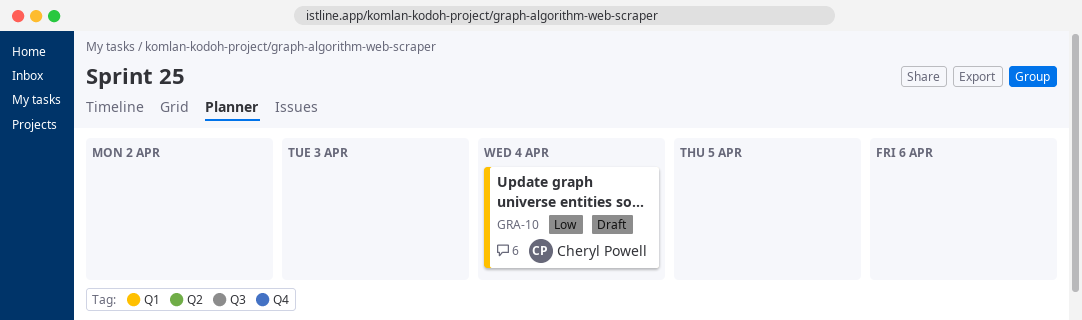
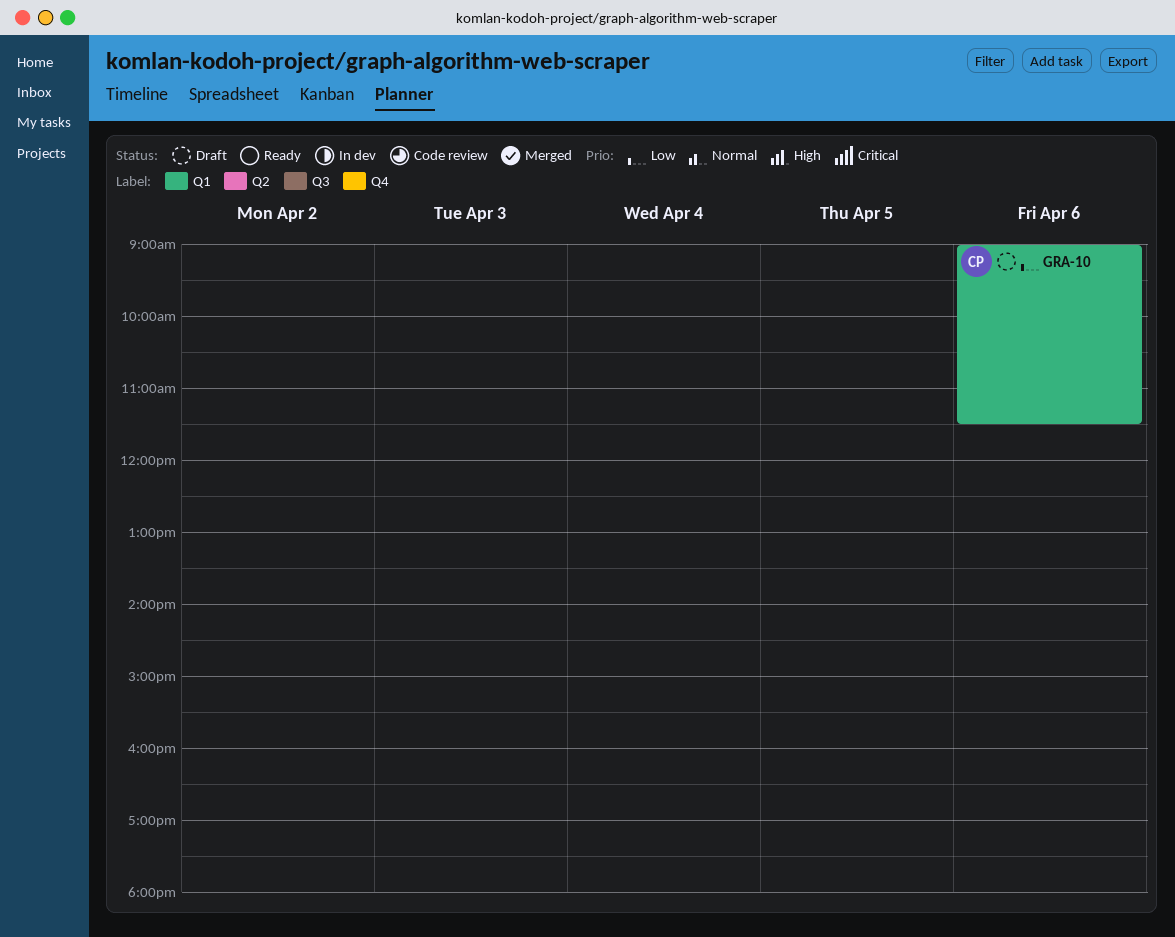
GRA-10, day: Apr 4 -> Apr 6

